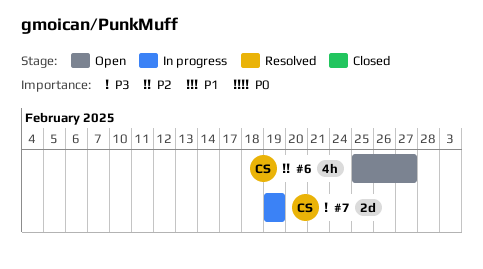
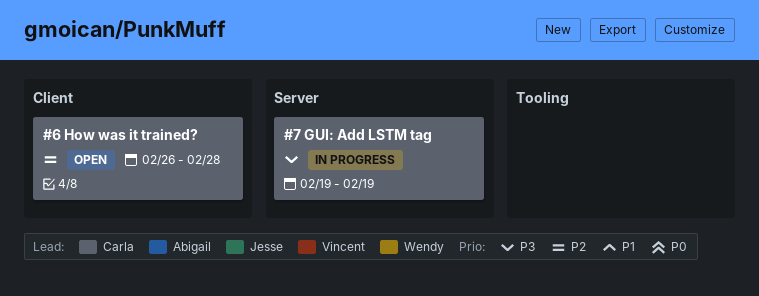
#6, start: Feb 25 -> Feb 26
#6, due: Feb 27 -> Feb 28

